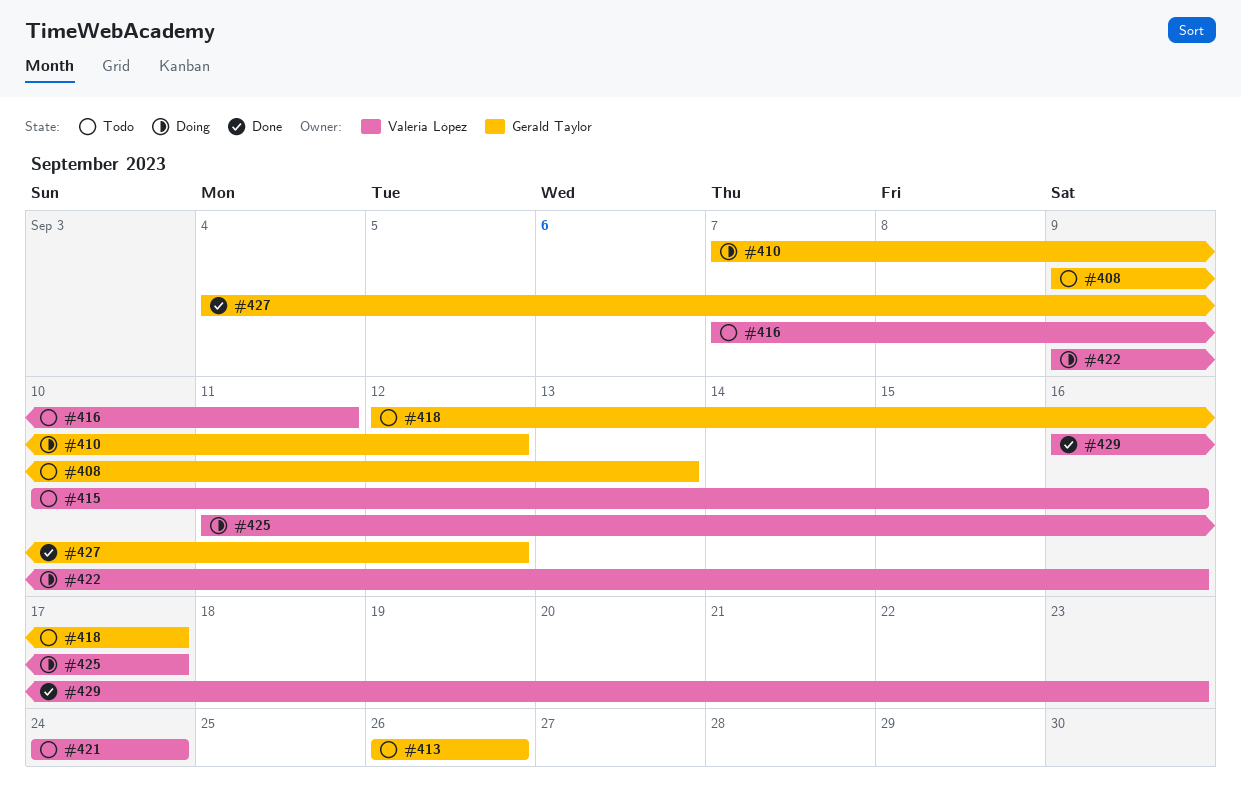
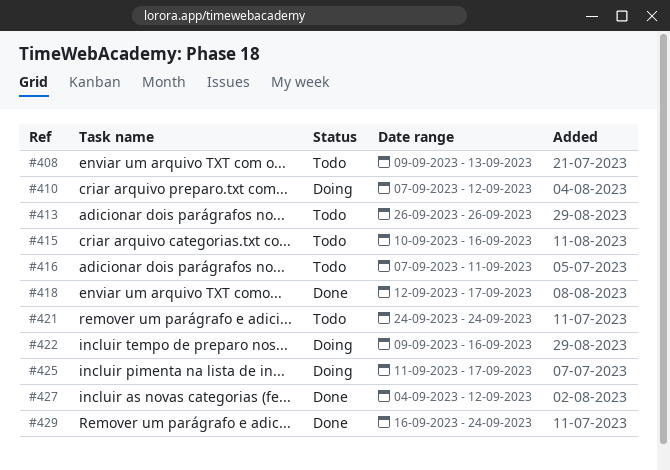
#418, status: Todo -> Done
#429, due: Sep 23 -> Sep 24

